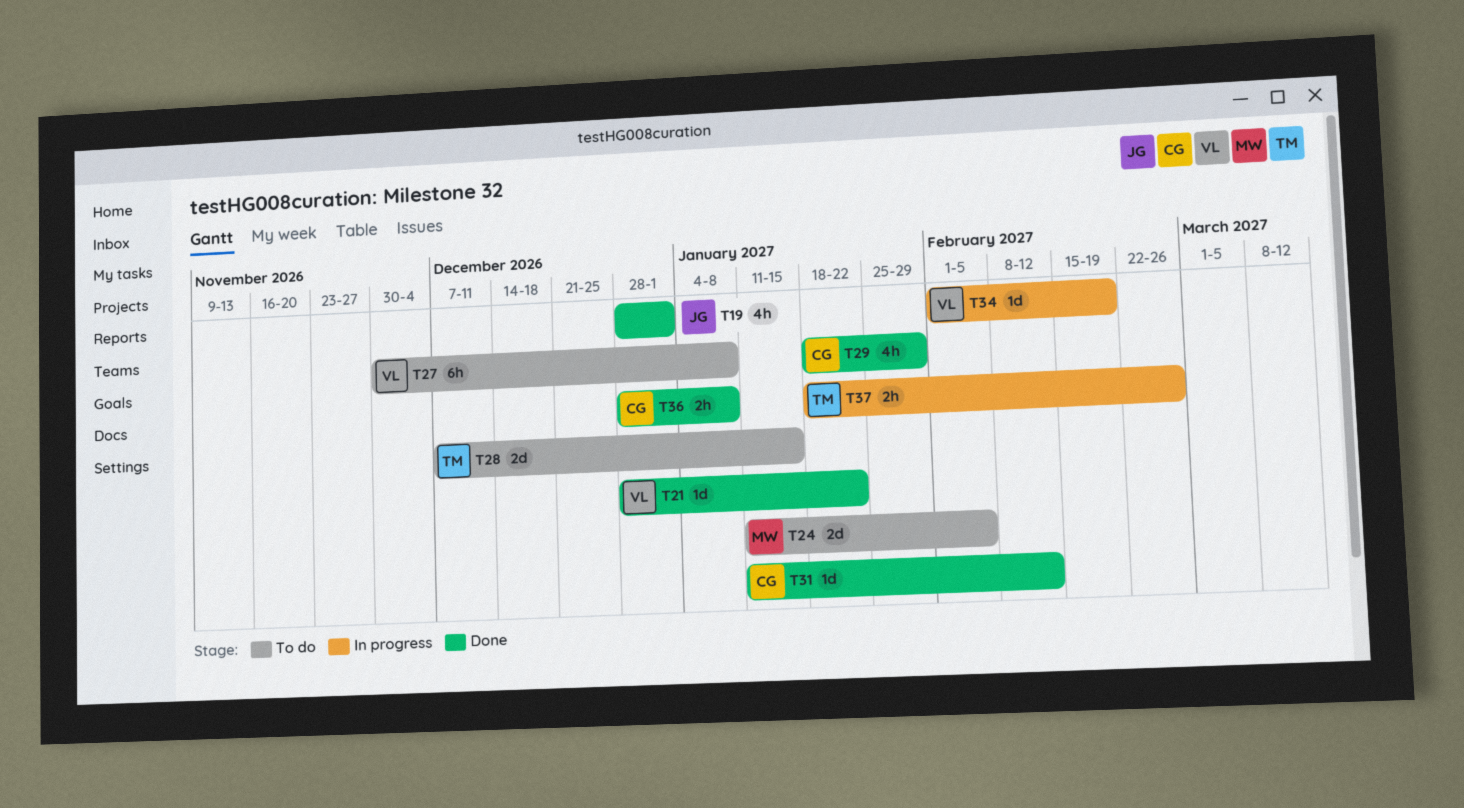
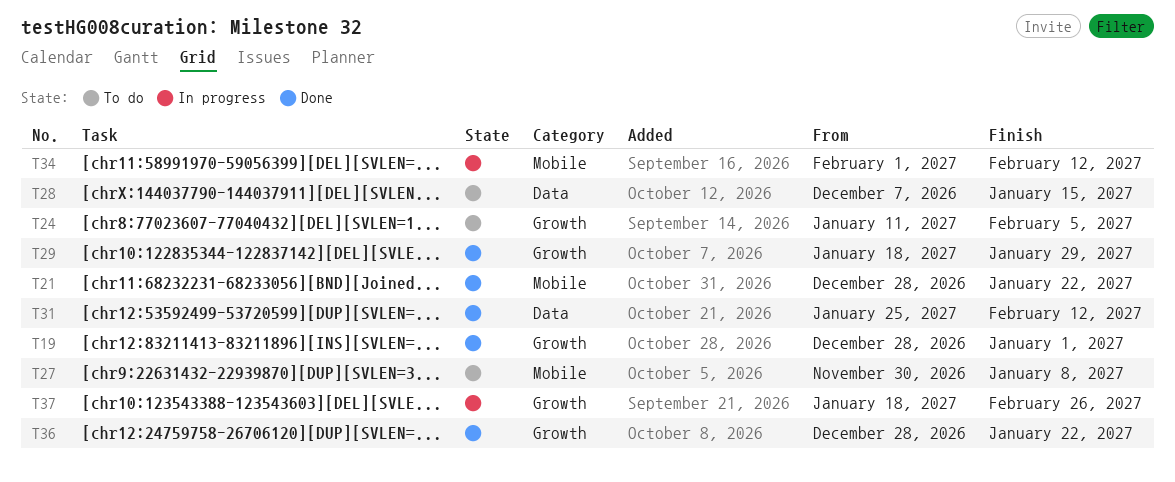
T31, start: Jan 11 -> Jan 25
T34, due: Feb 19 -> Feb 12
T36, due: Jan 8 -> Jan 22

